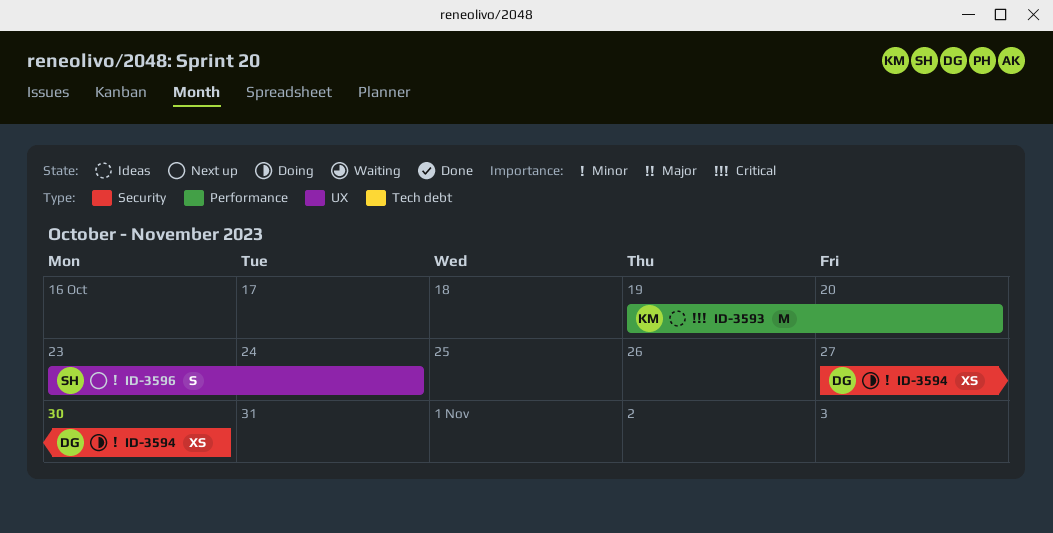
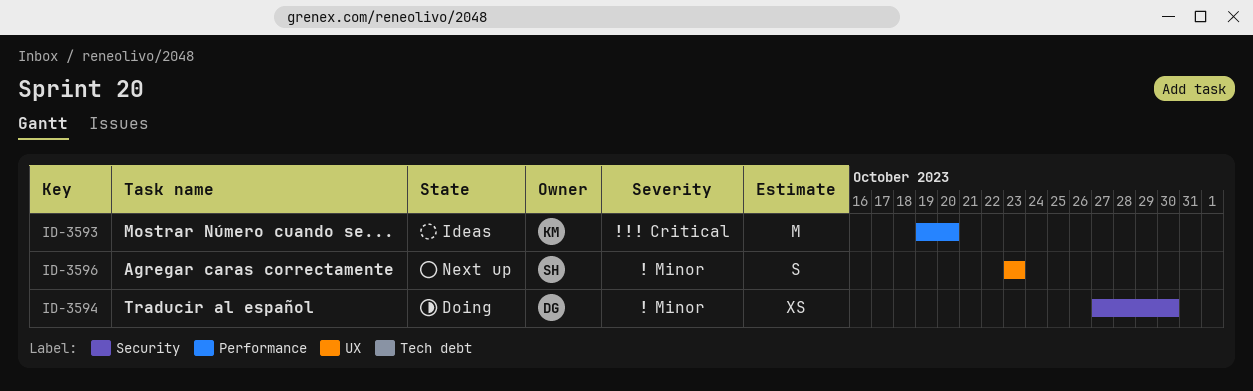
ID-3596, due: Oct 24 -> Oct 23

